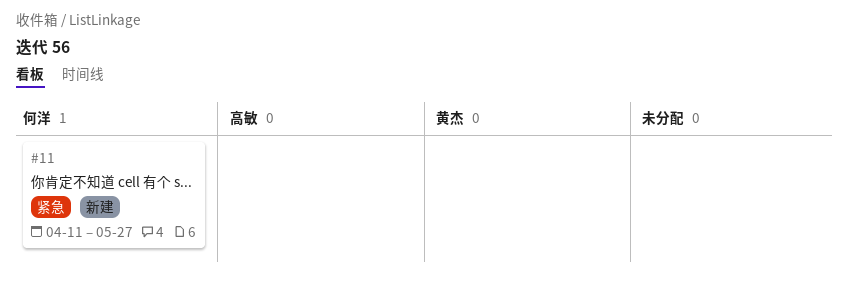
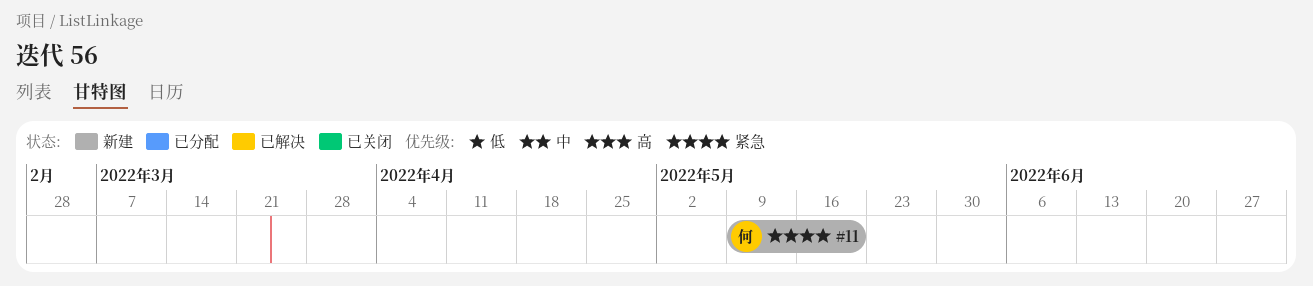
#11, start: Apr 11 -> May 9
#11, due: May 27 -> May 20

